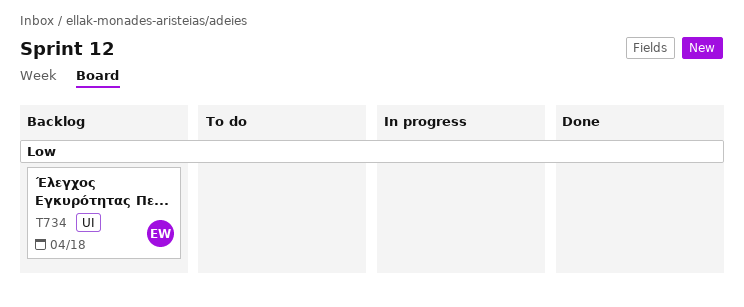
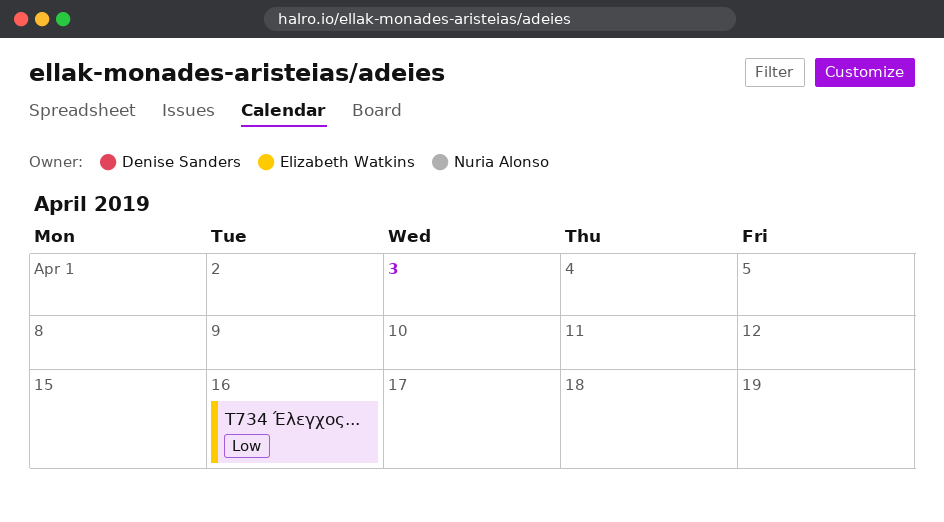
T734, due: Apr 18 -> Apr 16

